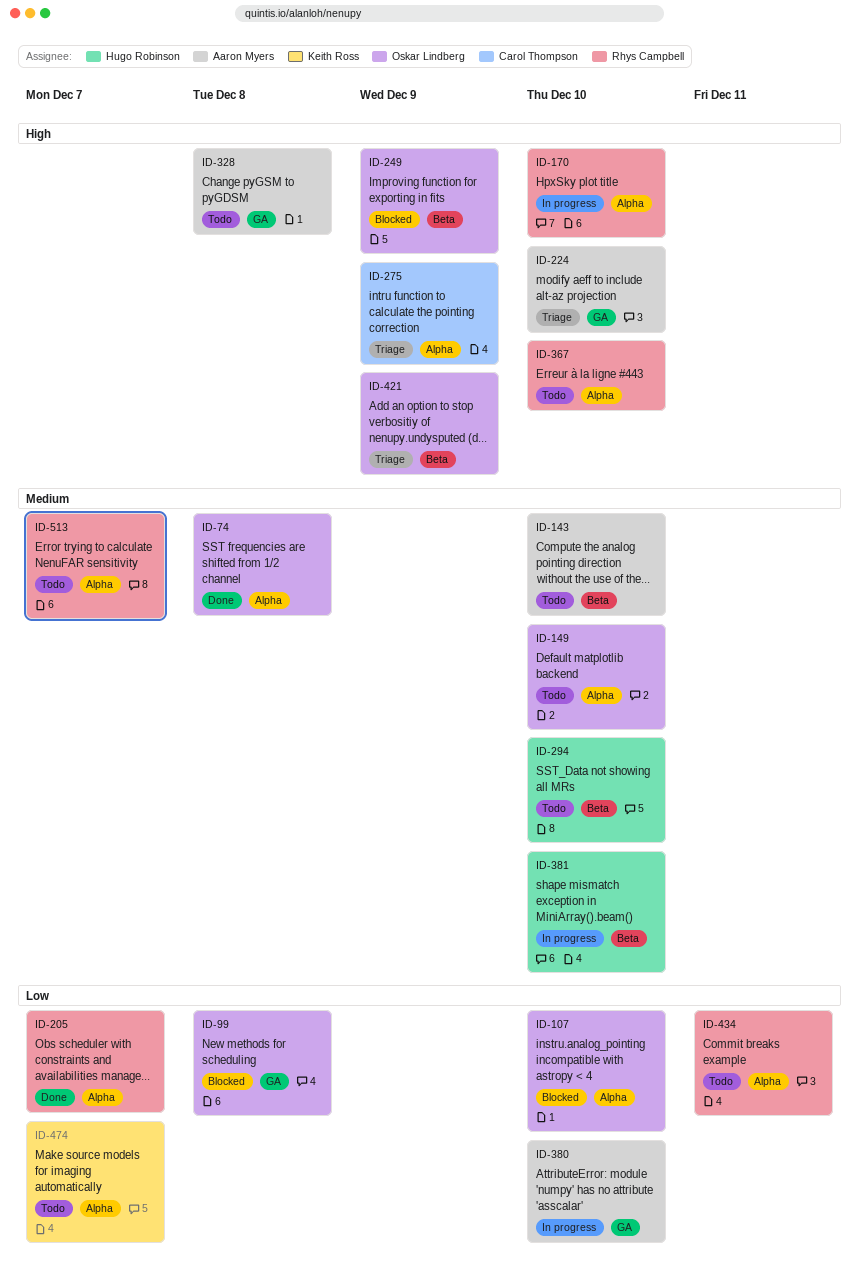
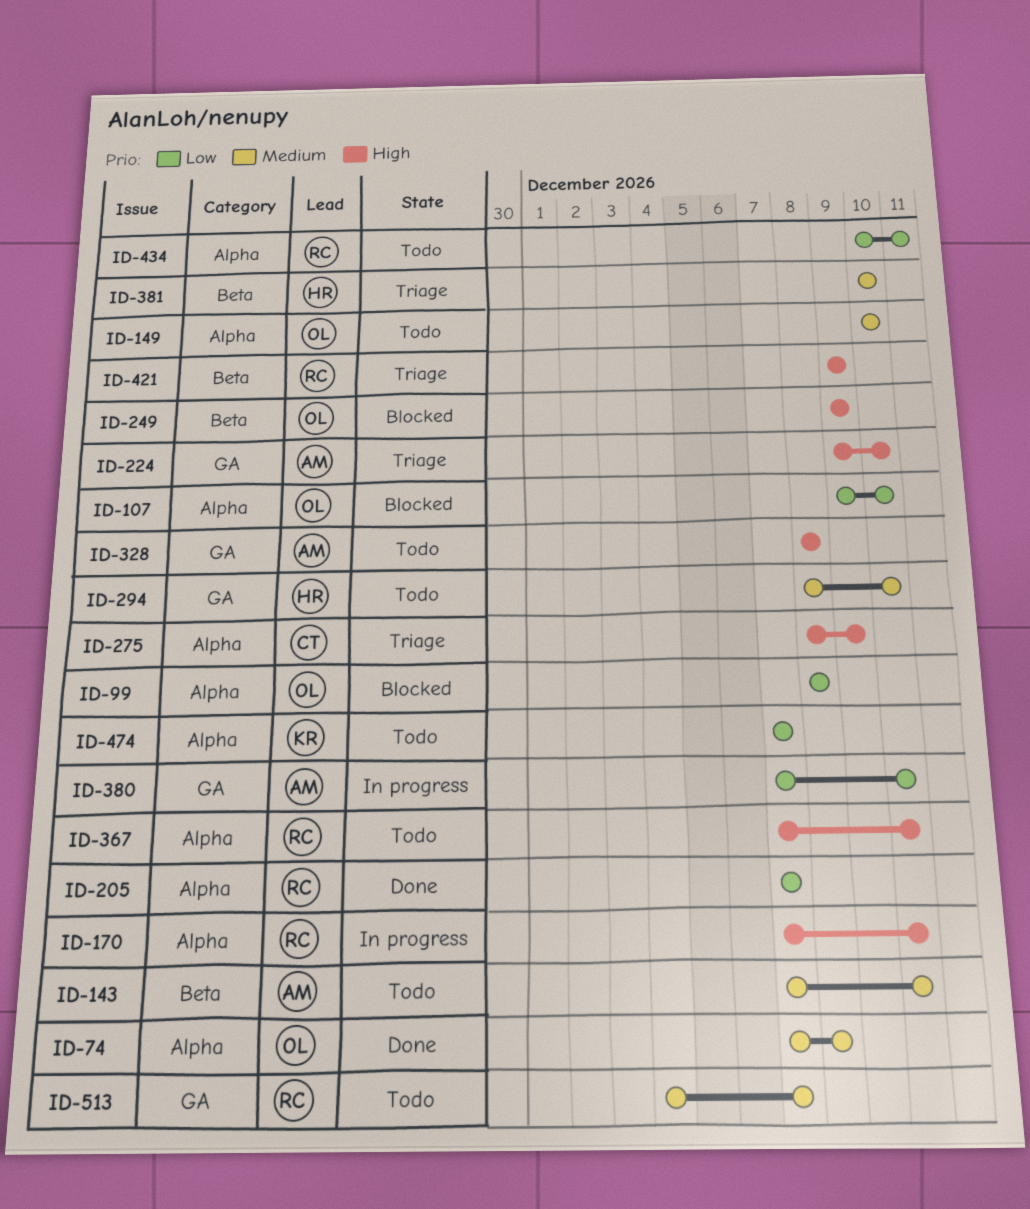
ID-99, label: GA -> Alpha
ID-294, label: Beta -> GA
ID-381, status: In progress -> Triage
ID-421, owner: Oskar Lindberg -> Rhys Campbell
ID-513, label: Alpha -> GA

